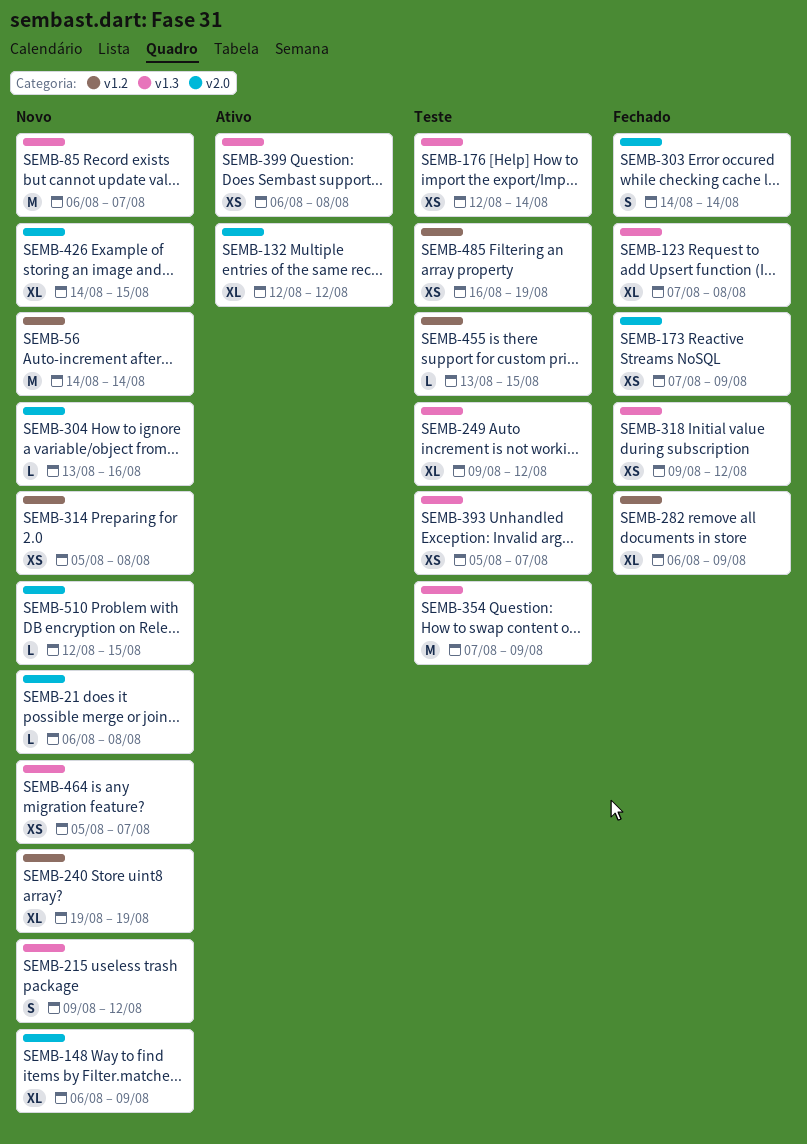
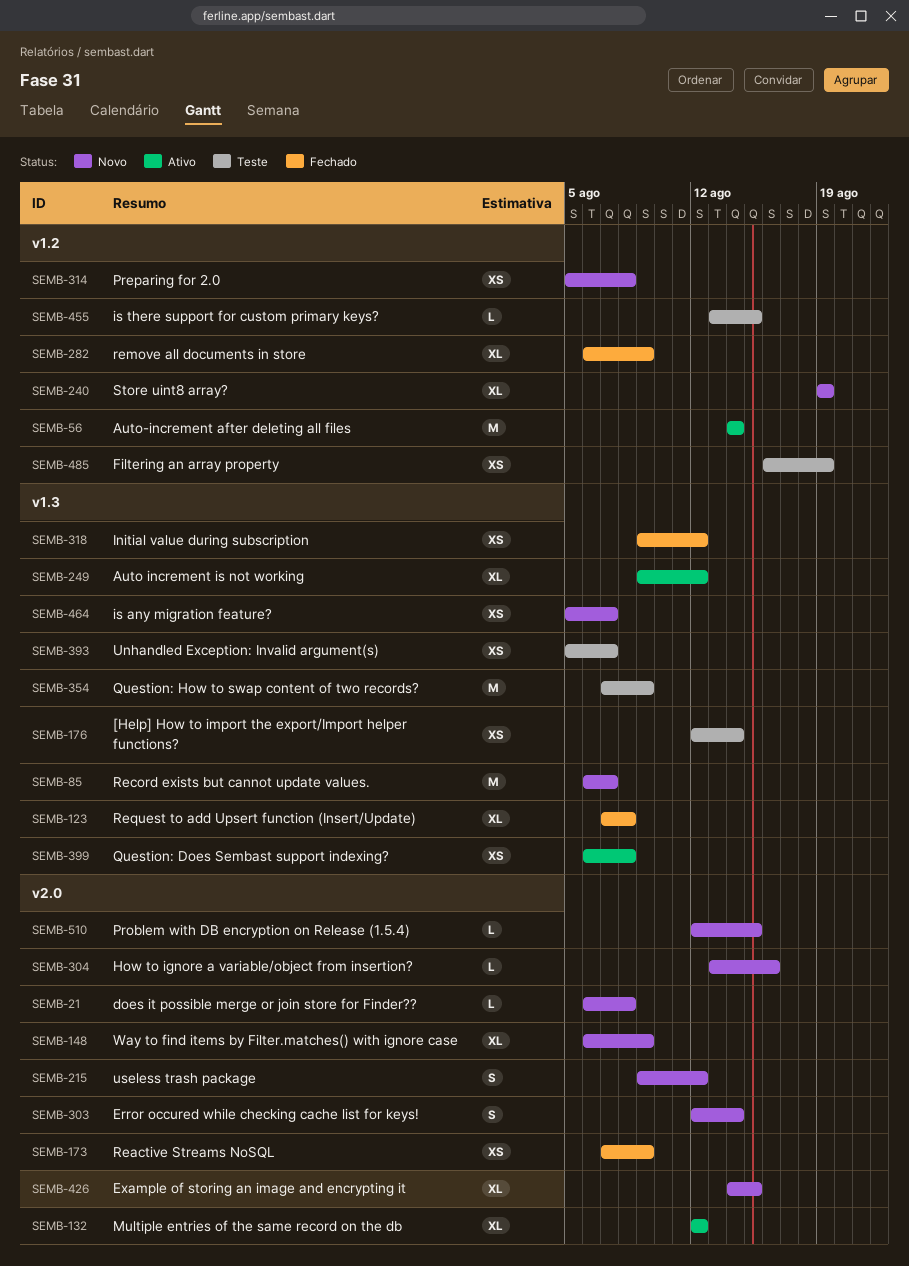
SEMB-56, status: Novo -> Ativo
SEMB-215, label: v1.3 -> v2.0
SEMB-249, status: Teste -> Ativo
SEMB-303, status: Fechado -> Novo
SEMB-303, start: Aug 14 -> Aug 12

